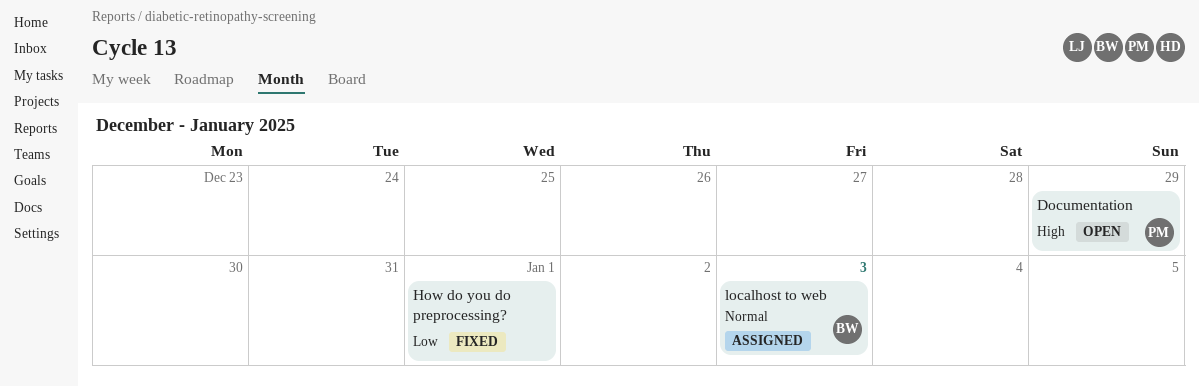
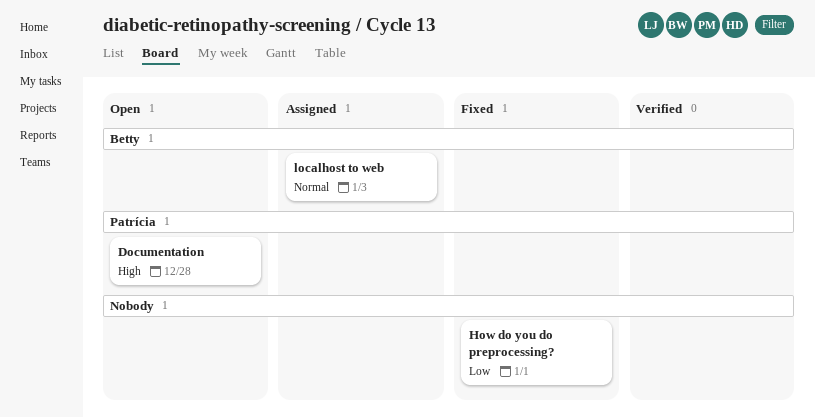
Documentation, due: Dec 29 -> Dec 28

